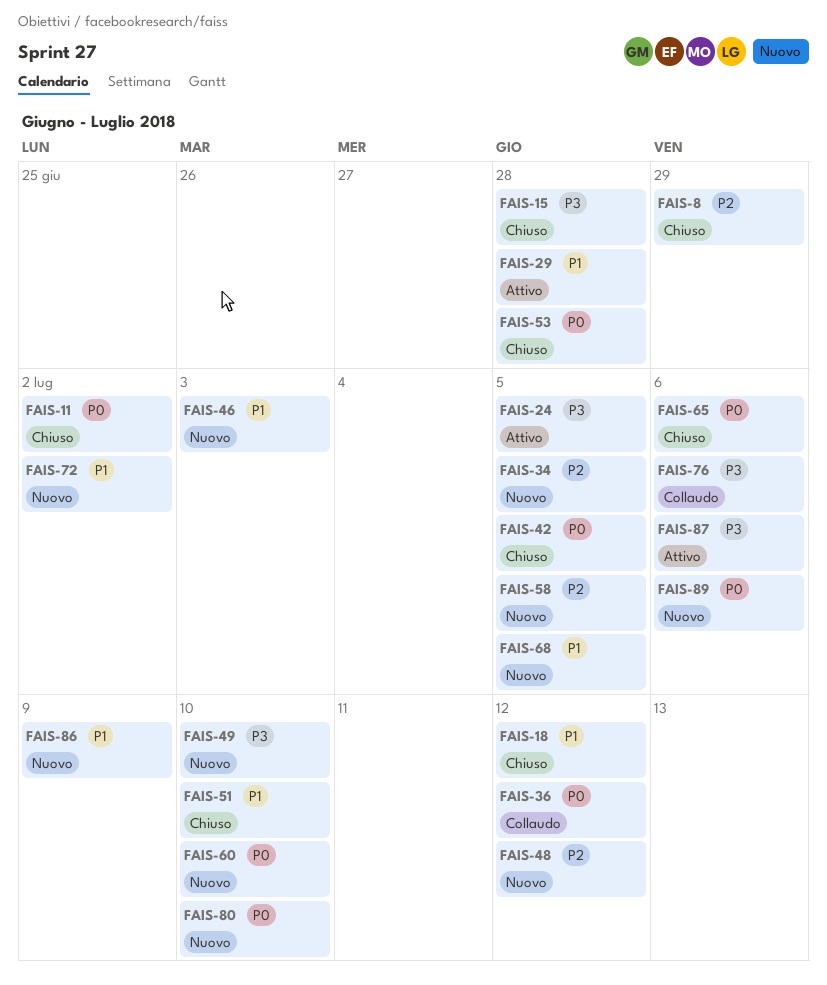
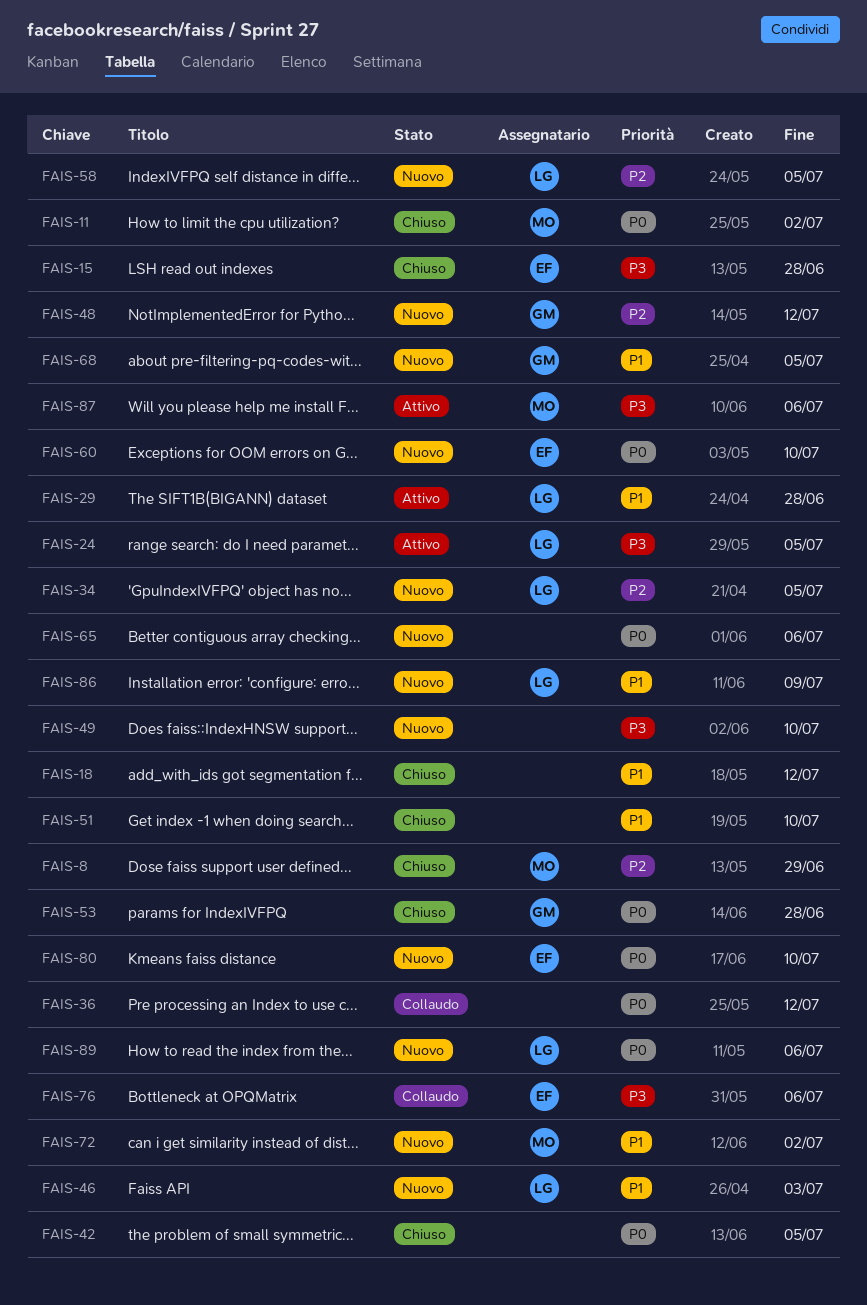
FAIS-65, status: Chiuso -> Nuovo

